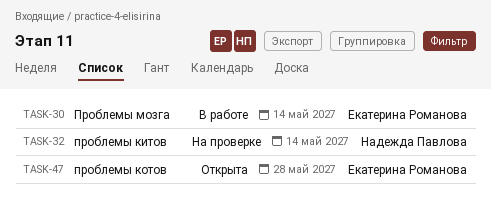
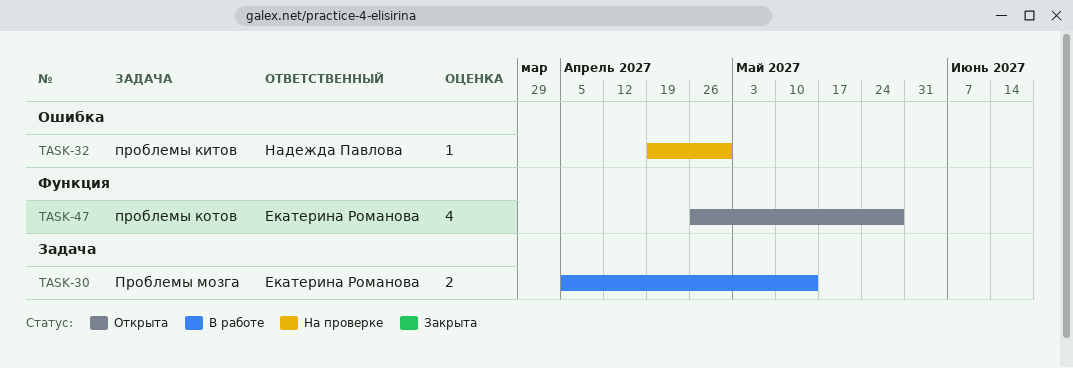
TASK-32, due: May 14 -> Apr 30

